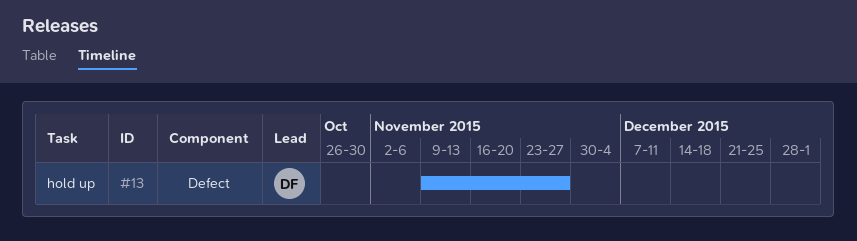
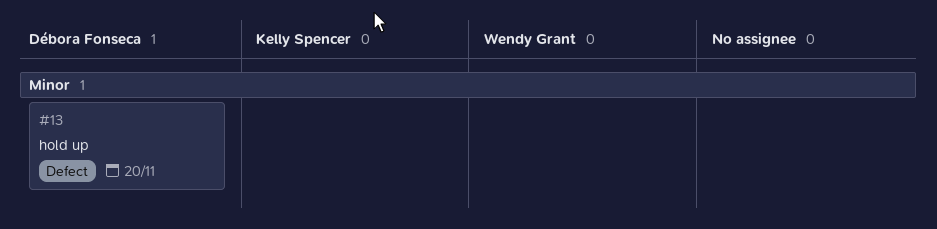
#13, due: Nov 27 -> Nov 20

